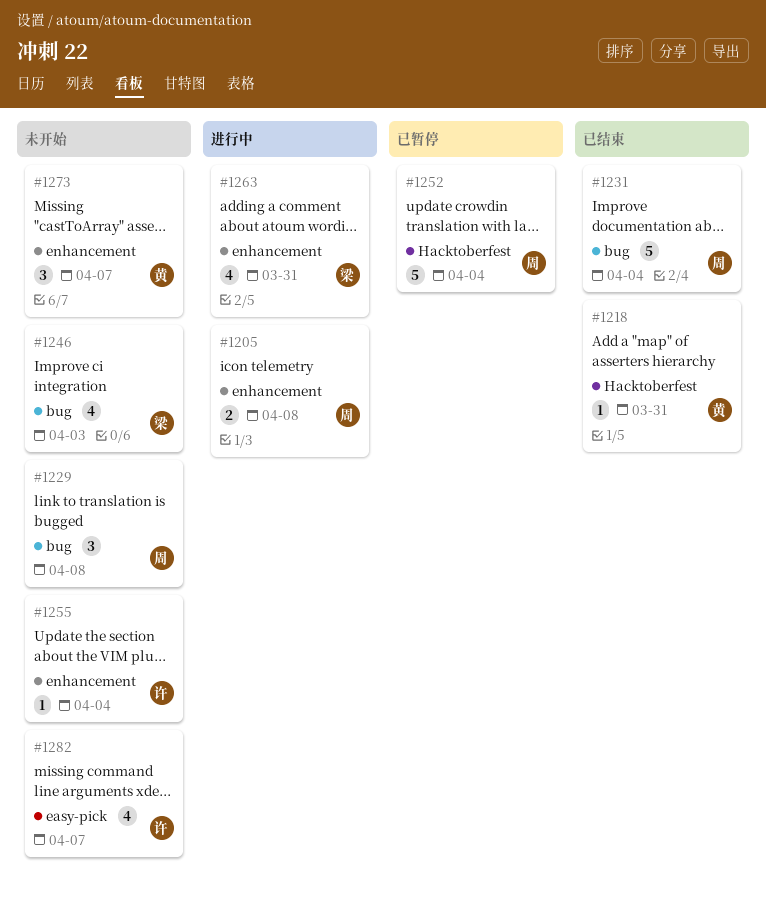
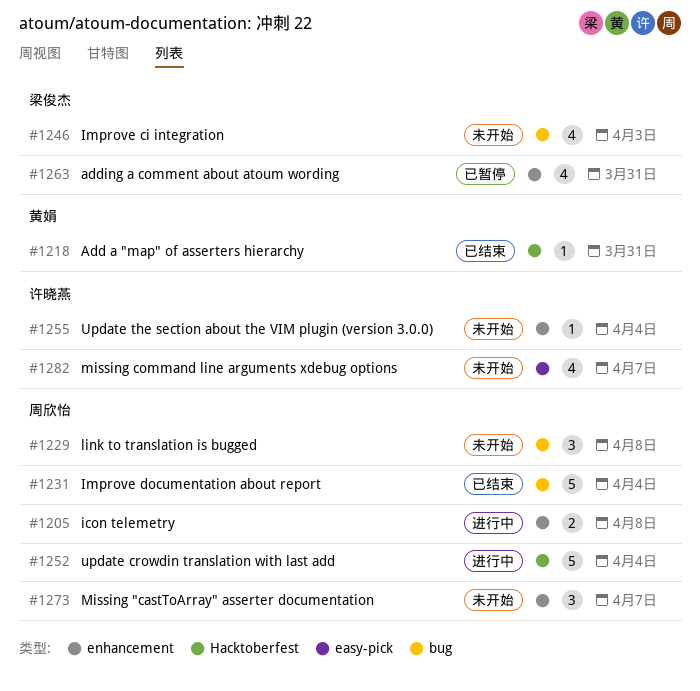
#1252, status: 已暂停 -> 进行中
#1263, status: 进行中 -> 已暂停
#1273, owner: 黄娟 -> 周欣怡

